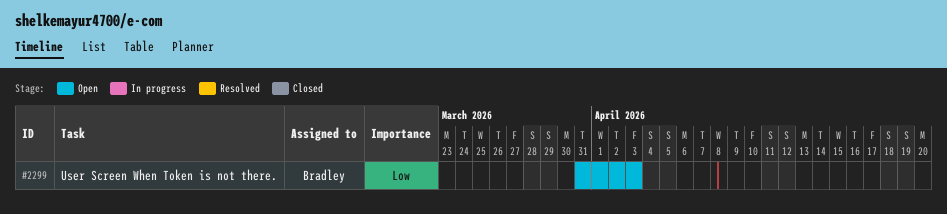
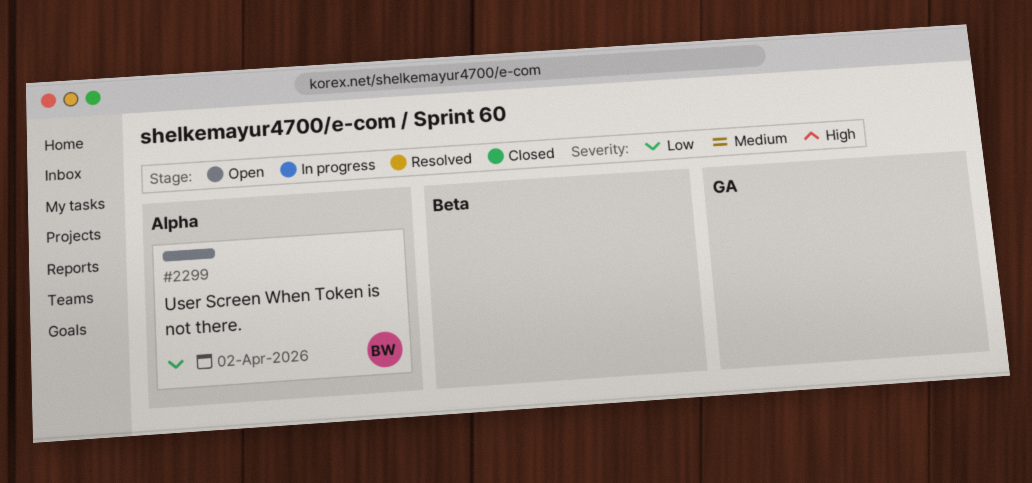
#2299, due: Apr 3 -> Apr 2

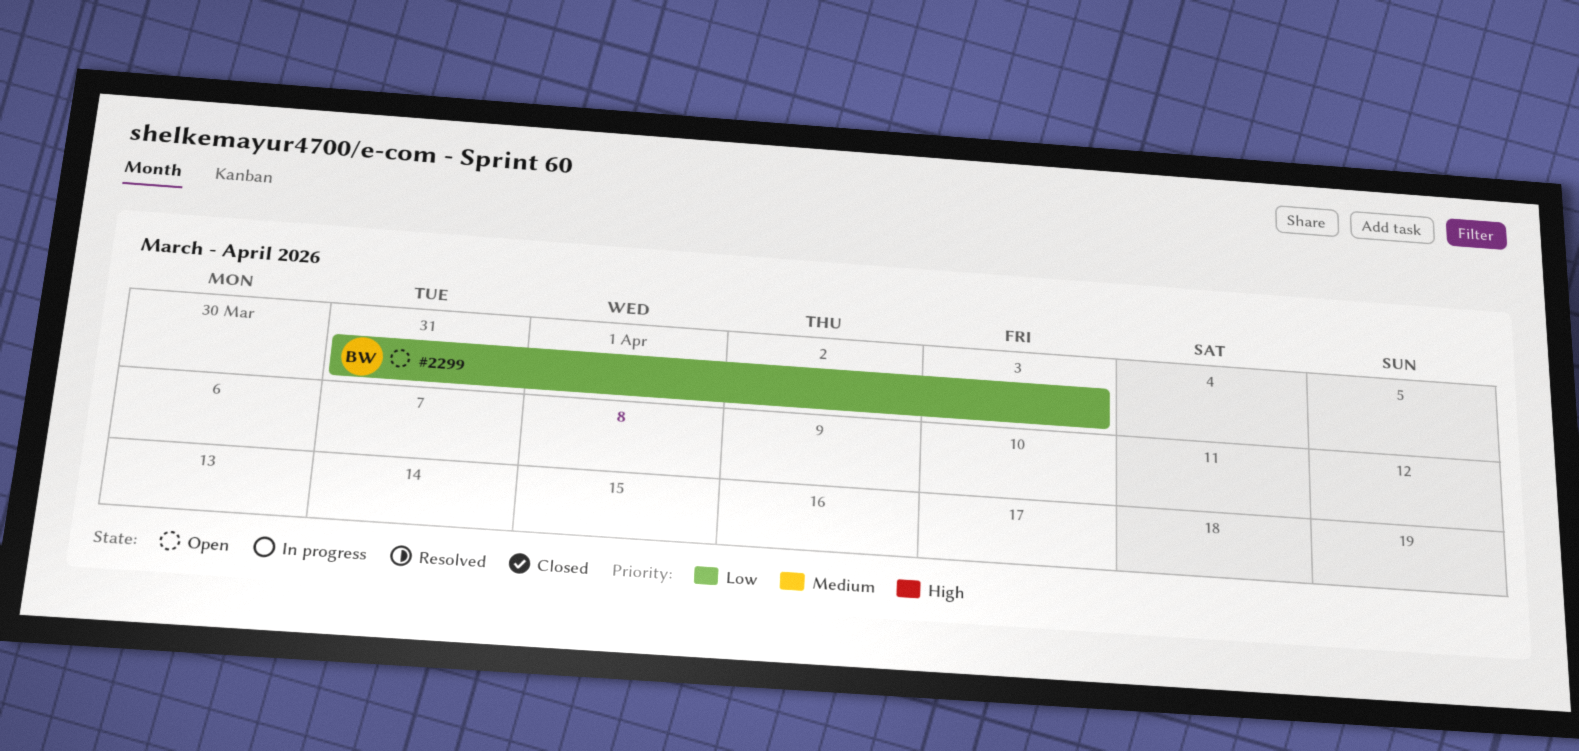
#2299, due: Apr 2 -> Apr 3

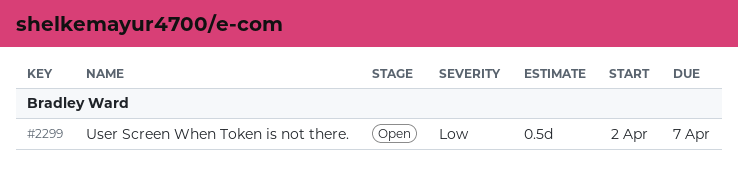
#2299, start: Mar 31 -> Apr 2
#2299, due: Apr 3 -> Apr 7

